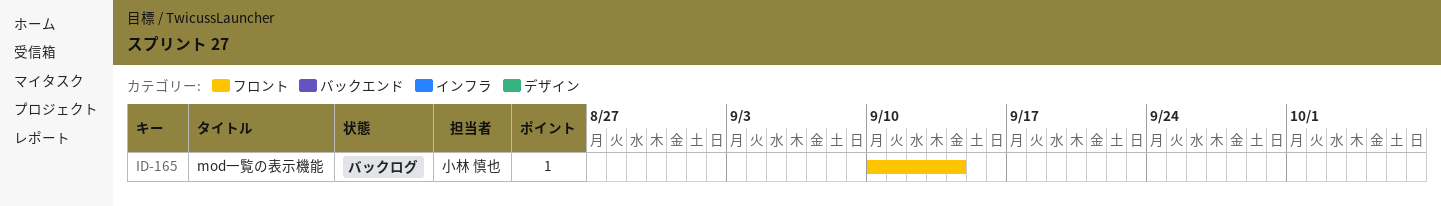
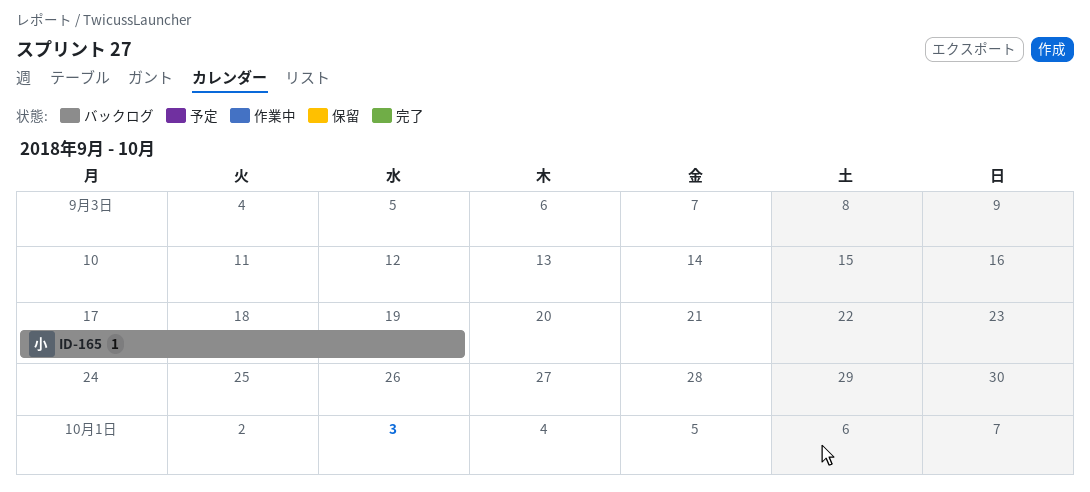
ID-165, start: Sep 10 -> Sep 17
ID-165, due: Sep 14 -> Sep 19

